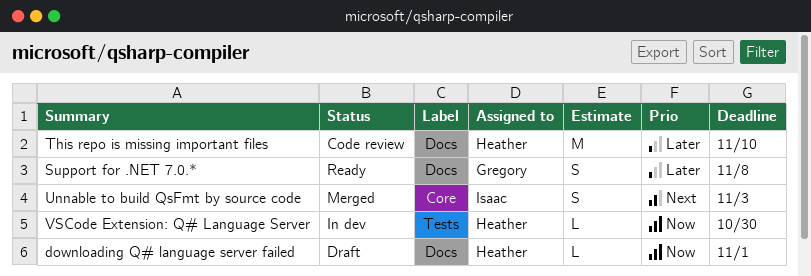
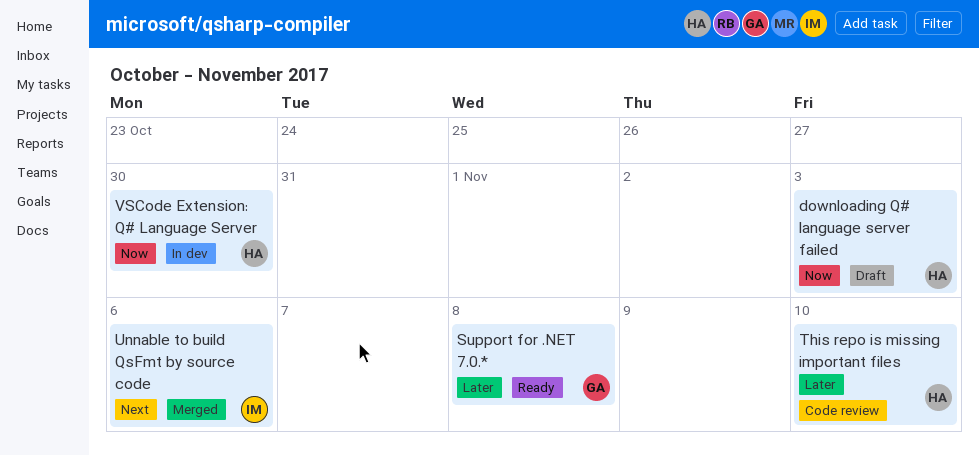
downloading Q# language server failed, due: Nov 1 -> Nov 3
Unnable to build QsFmt by source code, due: Nov 3 -> Nov 6

